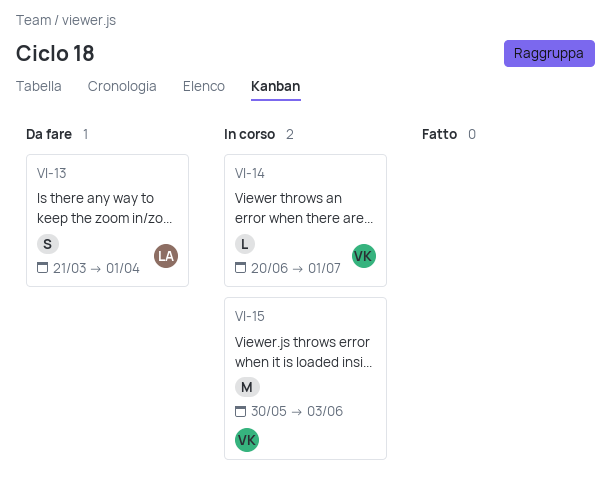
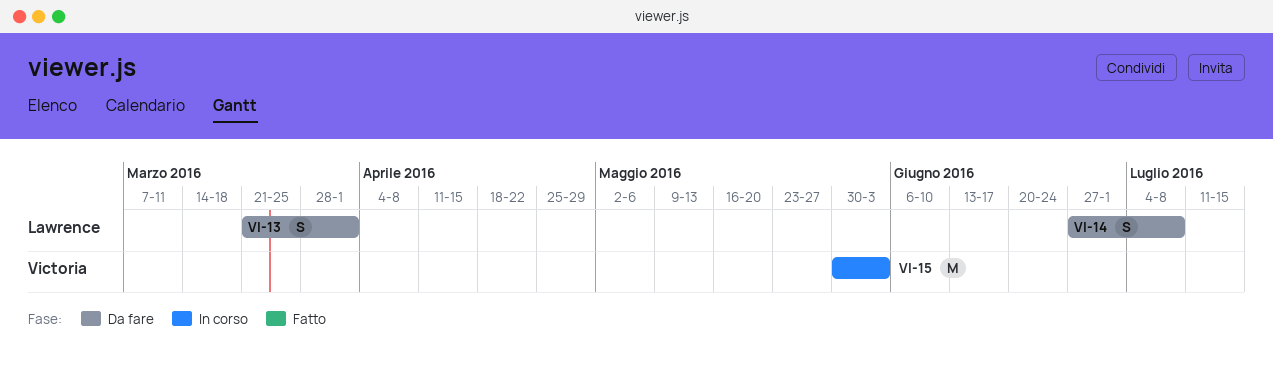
VI-14, status: In corso -> Da fare
VI-14, owner: Victoria -> Lawrence
VI-14, estimate: L -> S
VI-14, start: Jun 20 -> Jun 27
VI-14, due: Jul 1 -> Jul 8

